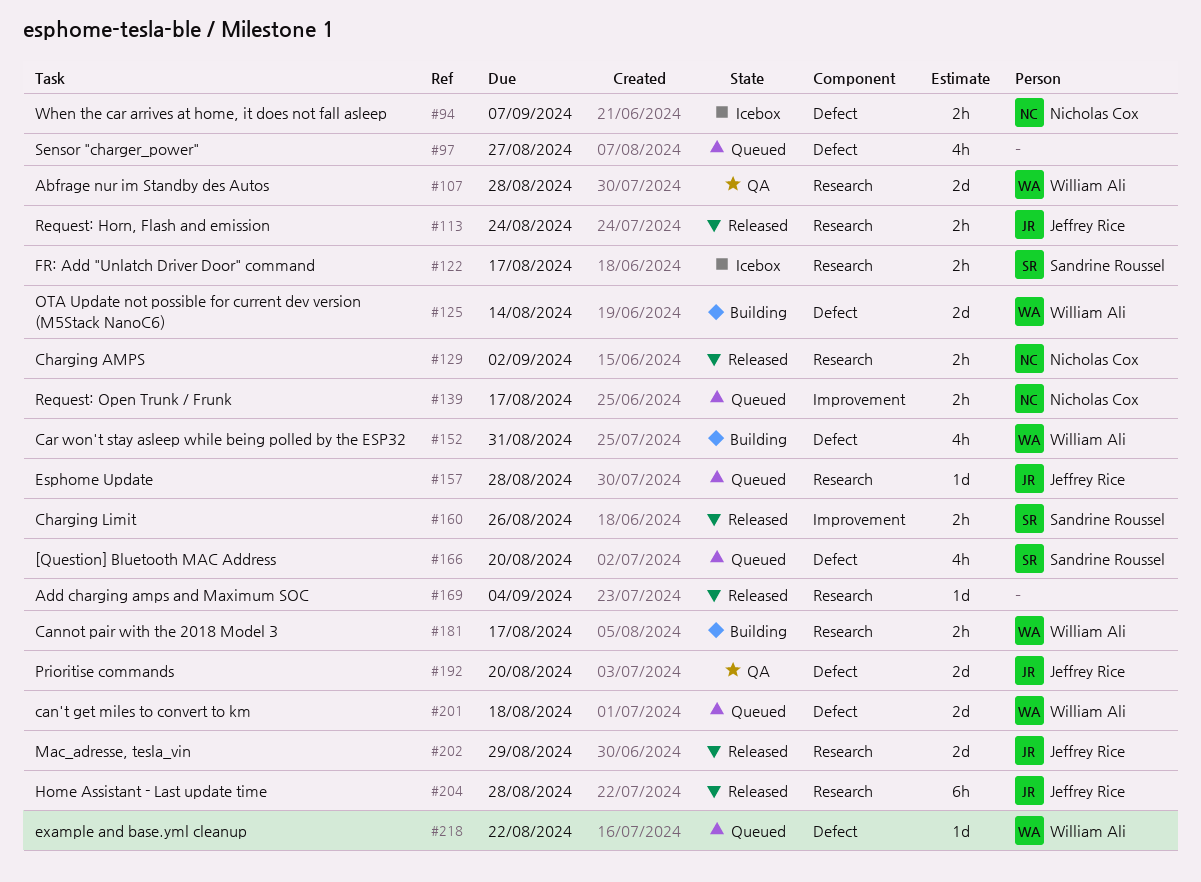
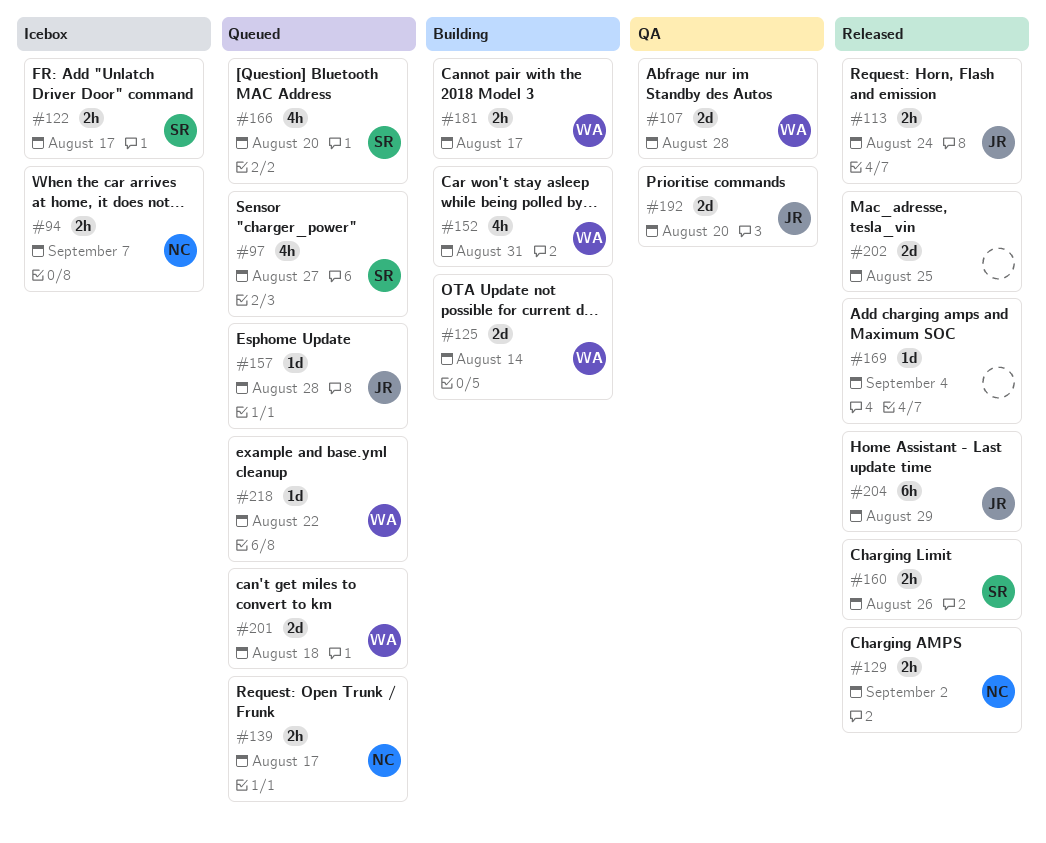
#97, owner: none -> Sandrine Roussel
#202, owner: Jeffrey Rice -> none
#202, due: Aug 29 -> Aug 25
#204, due: Aug 28 -> Aug 29

